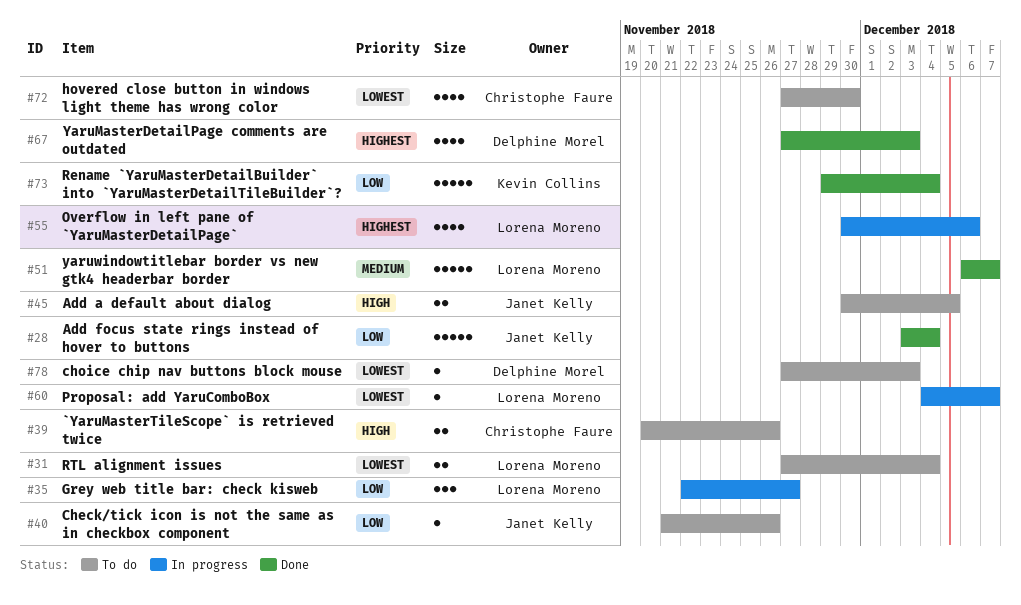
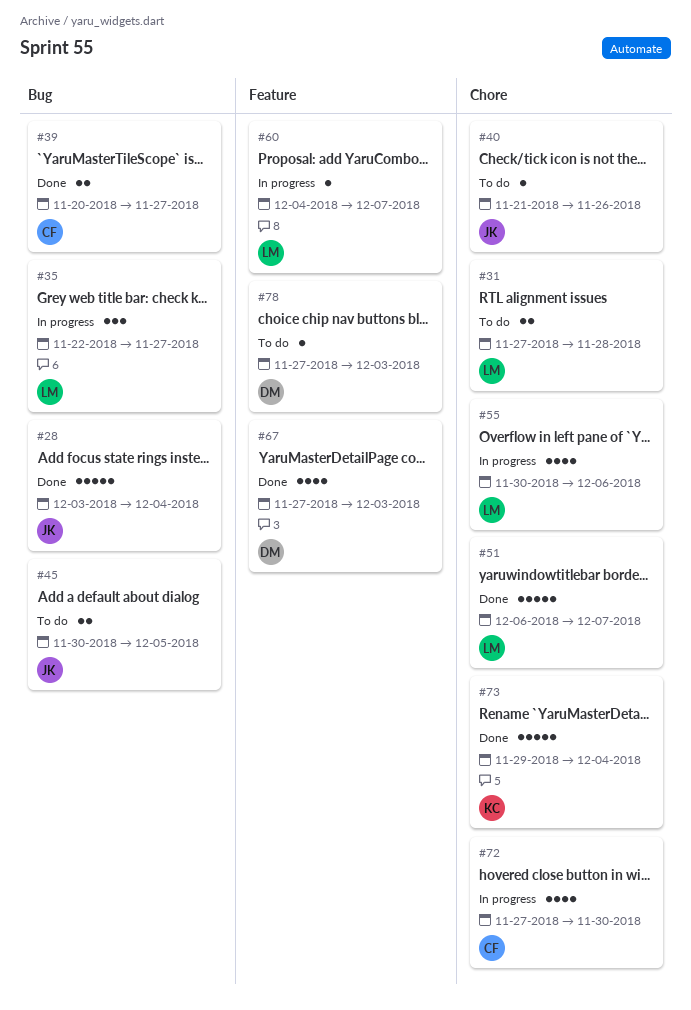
#31, due: Dec 4 -> Nov 28
#39, status: To do -> Done
#39, due: Nov 26 -> Nov 27
#72, status: To do -> In progress

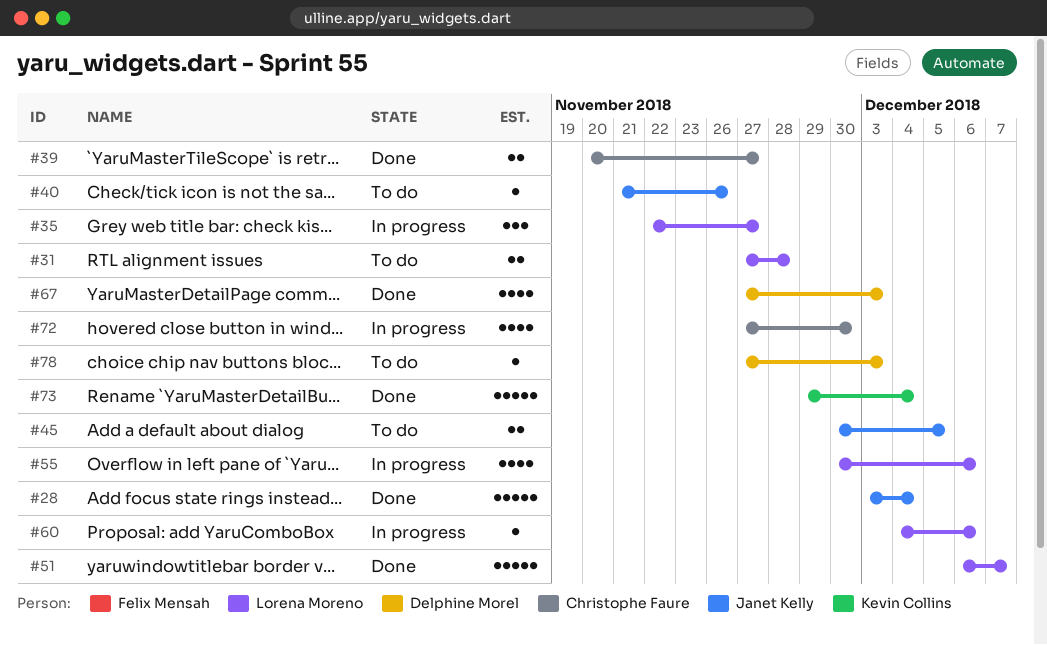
#60, due: Dec 7 -> Dec 6

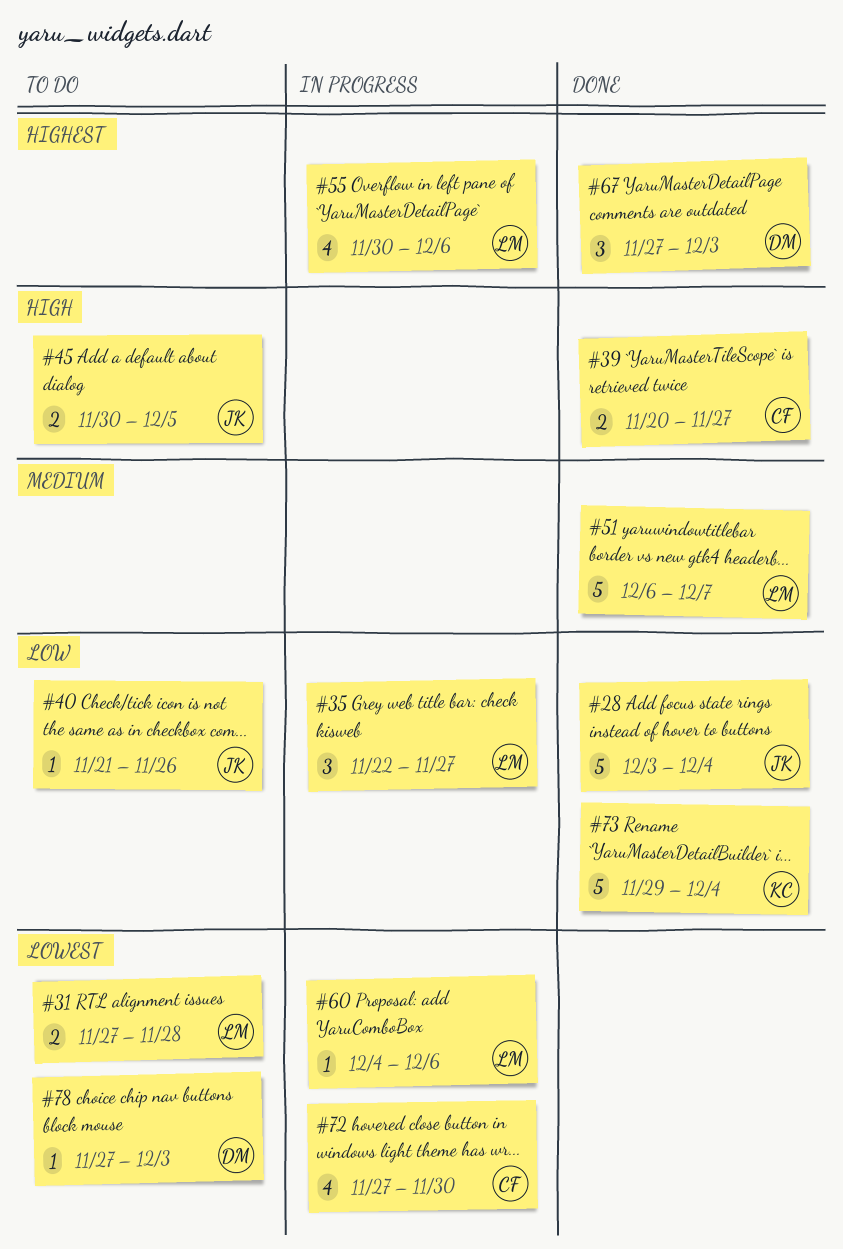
#67, estimate: 4 -> 3

